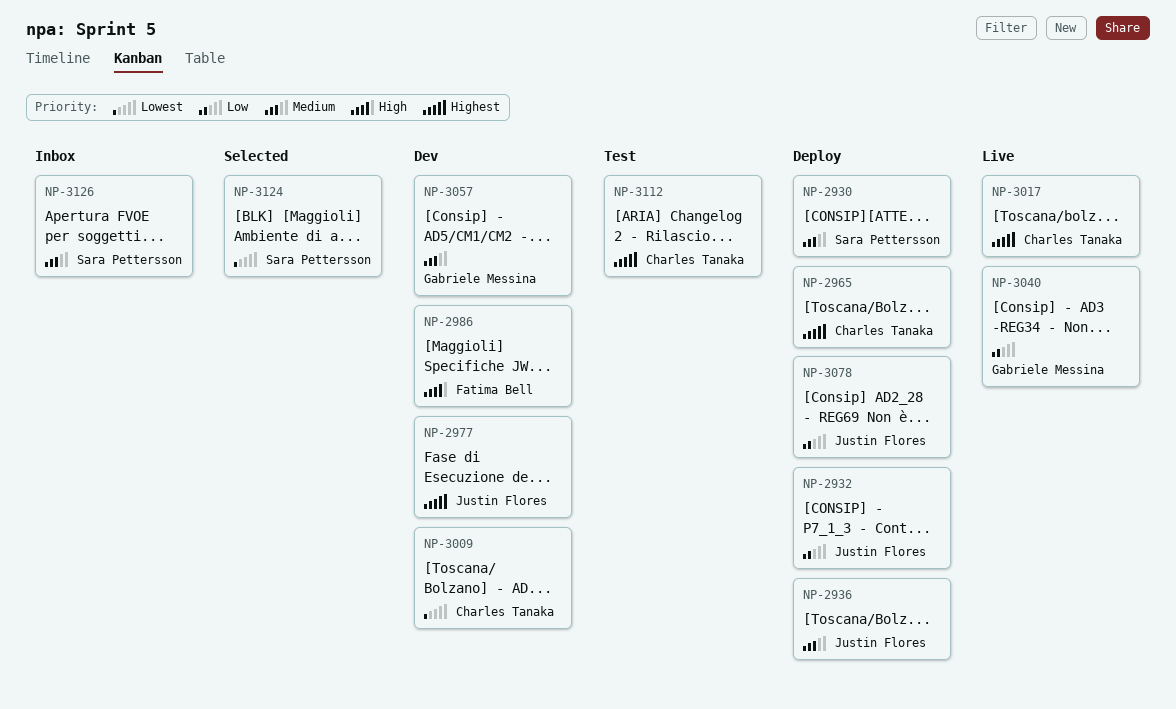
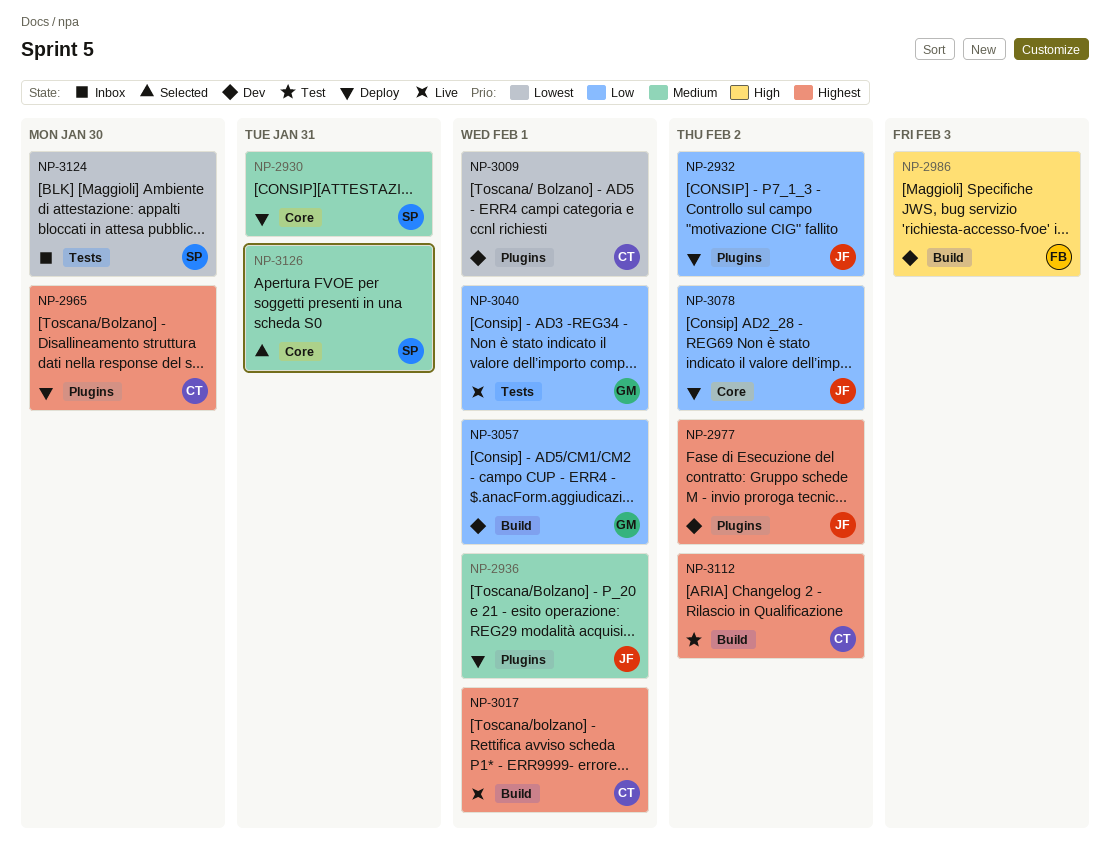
NP-3057, priority: Medium -> Low
NP-3124, status: Selected -> Inbox
NP-3126, status: Inbox -> Selected

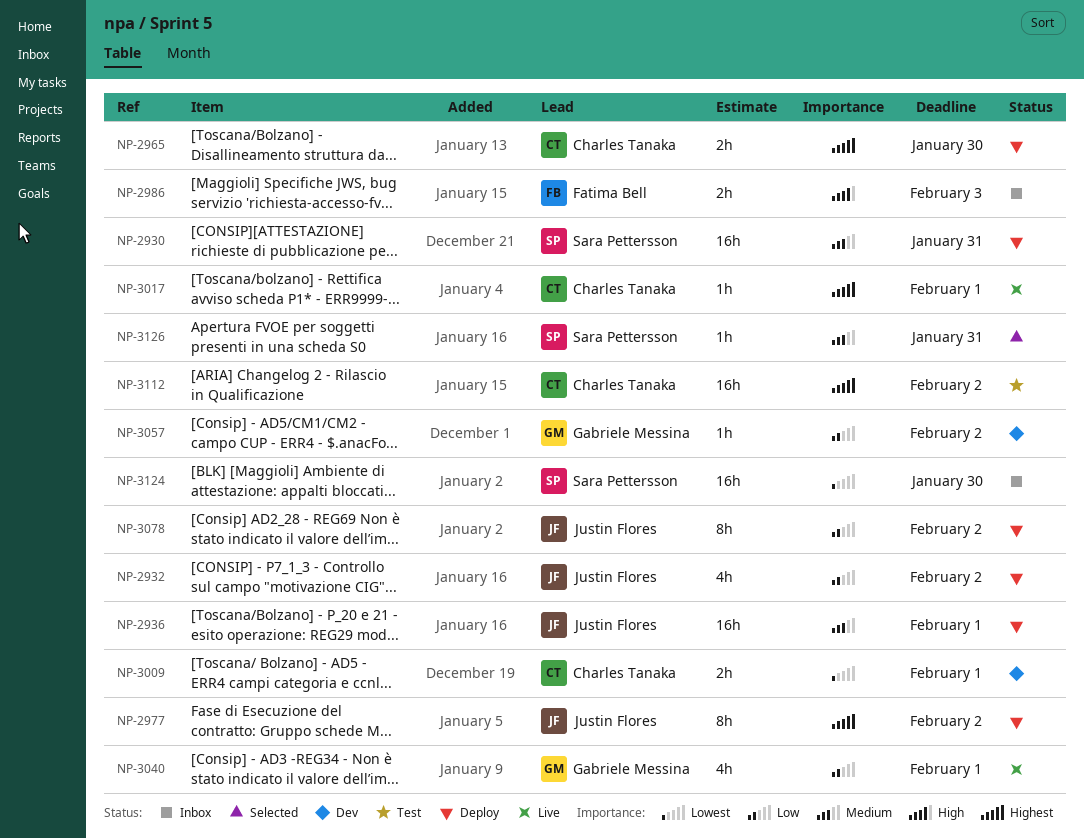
NP-2977, status: Dev -> Deploy
NP-2986, status: Dev -> Inbox
NP-3057, due: Feb 1 -> Feb 2

